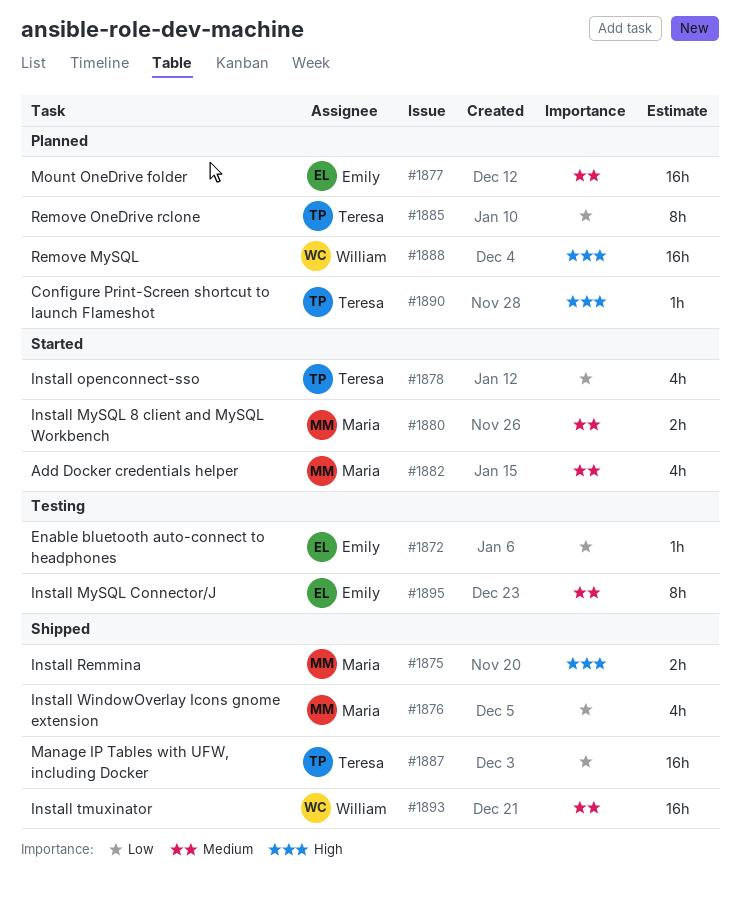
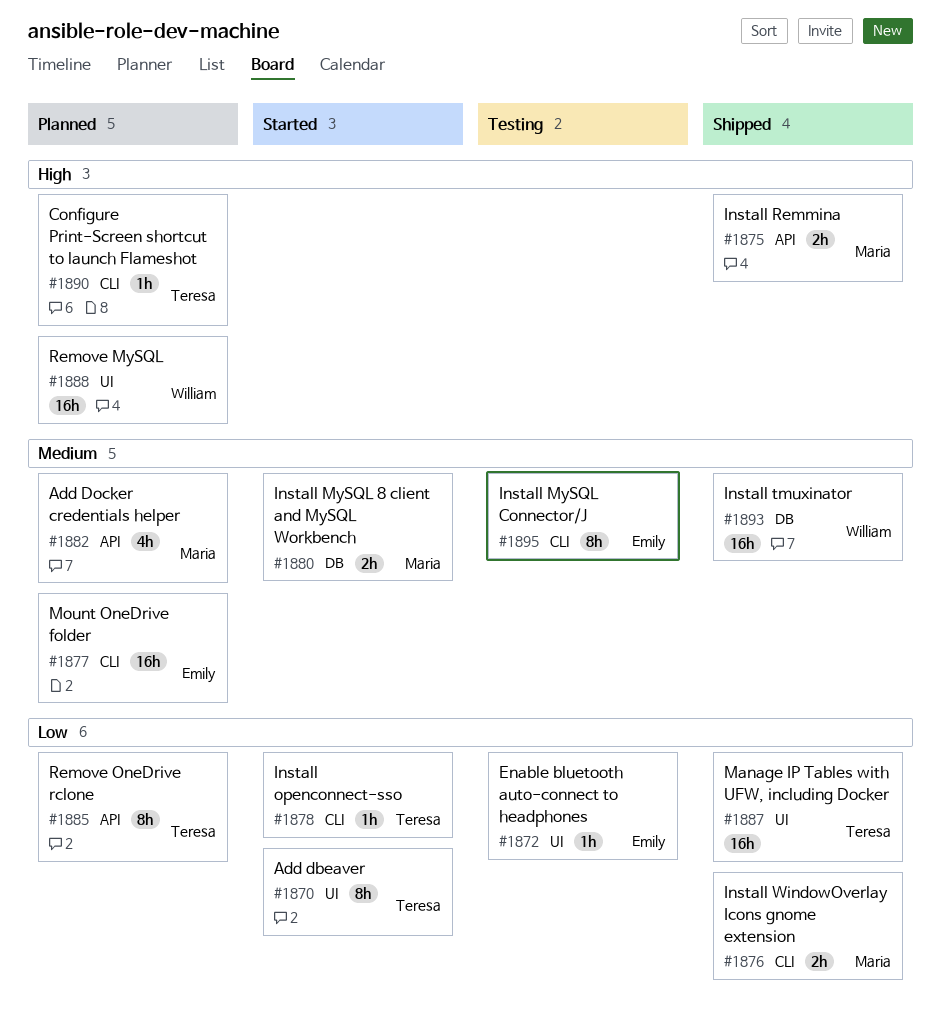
#1870: none -> present
#1876, estimate: 4h -> 2h
#1878, estimate: 4h -> 1h
#1882, status: Started -> Planned

